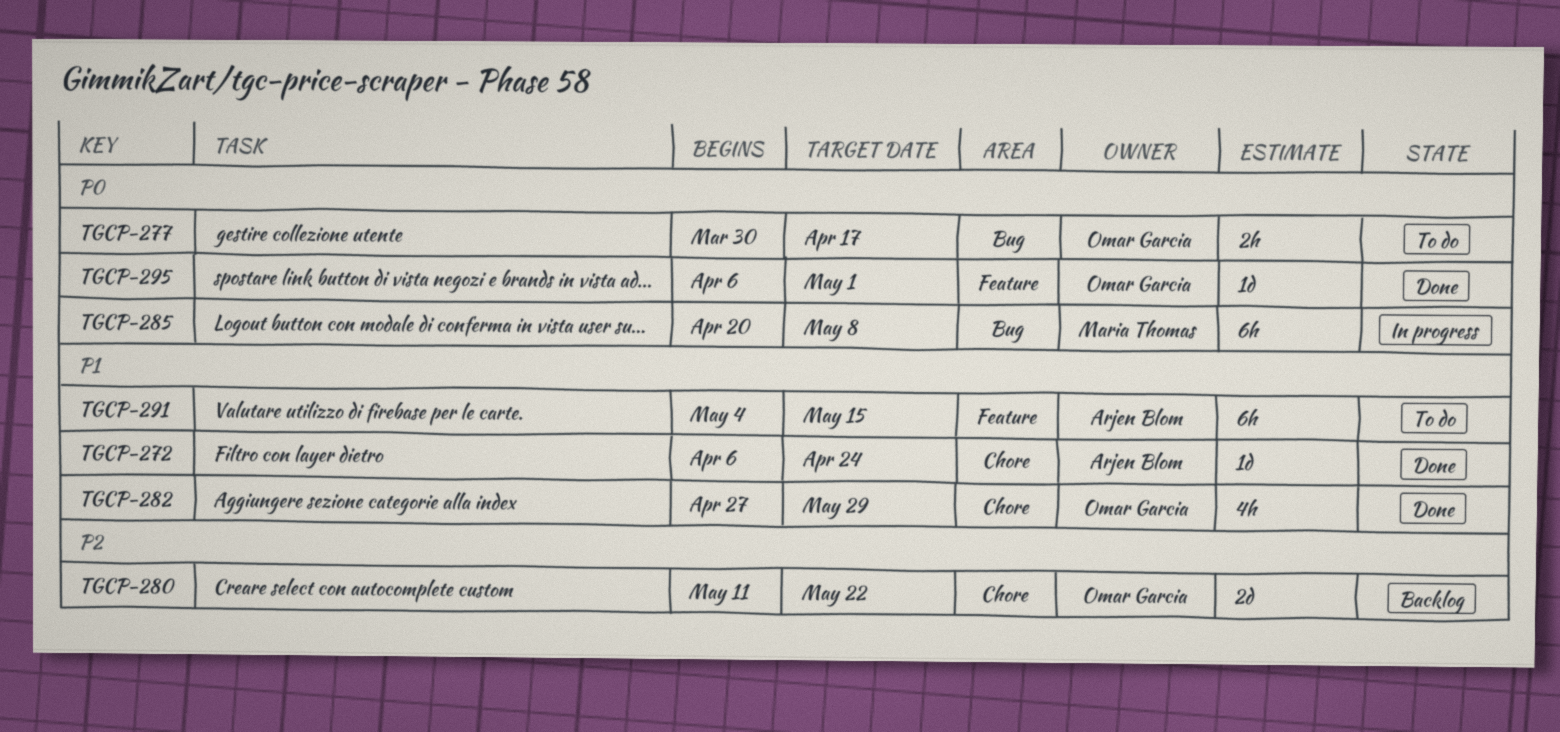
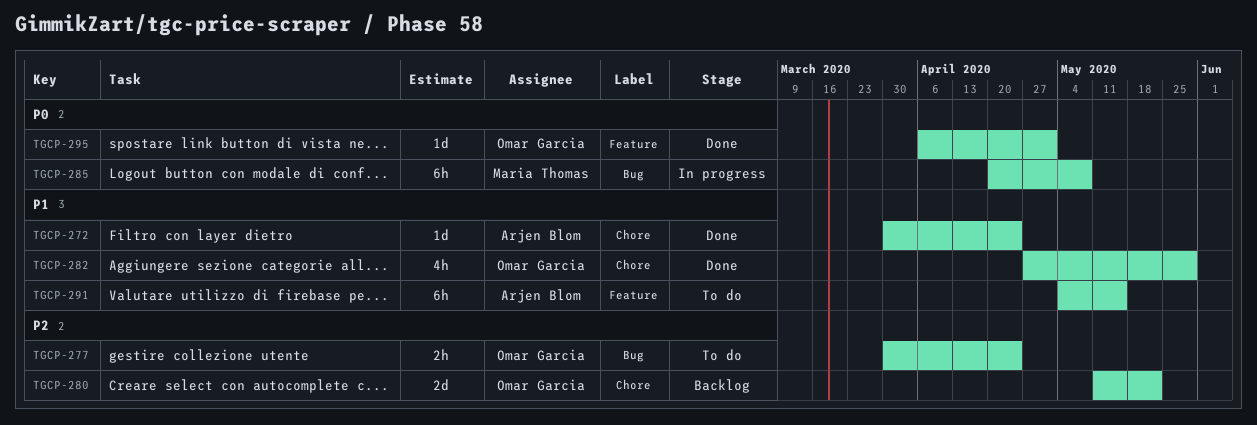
TGCP-272, start: Apr 6 -> Mar 30
TGCP-277, priority: P0 -> P2
TGCP-277, due: Apr 17 -> Apr 24

